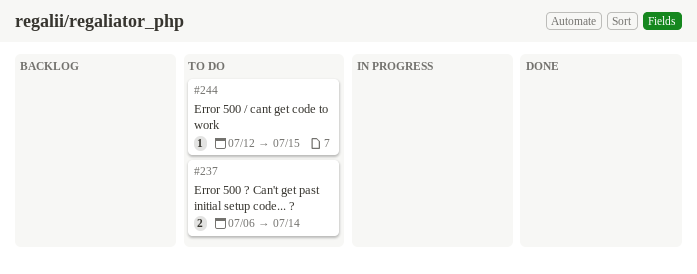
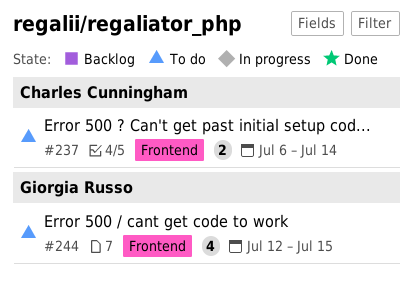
#244, estimate: 1 -> 4

